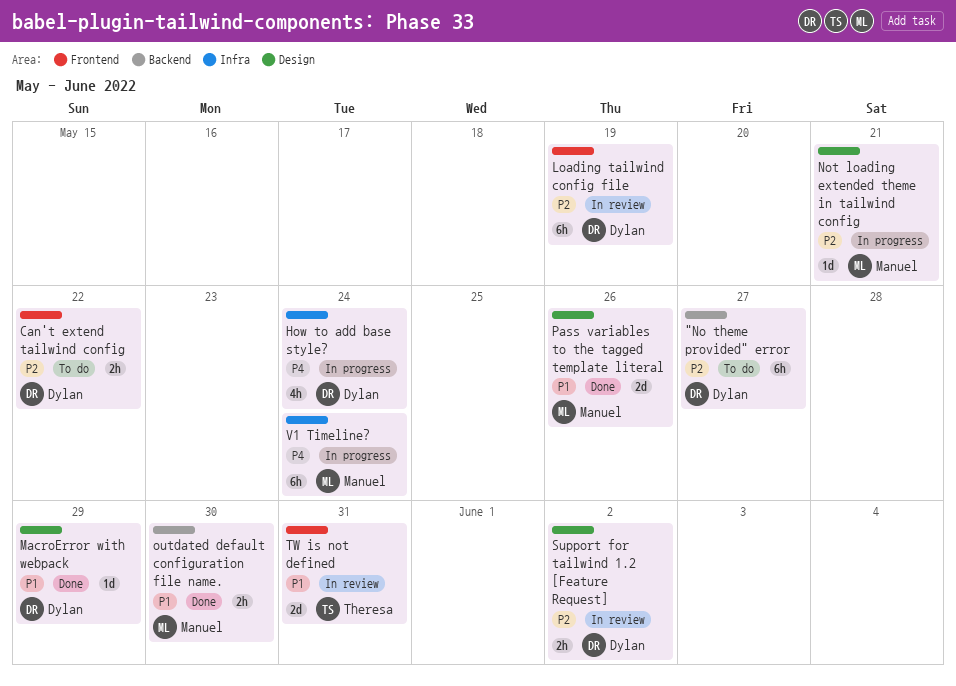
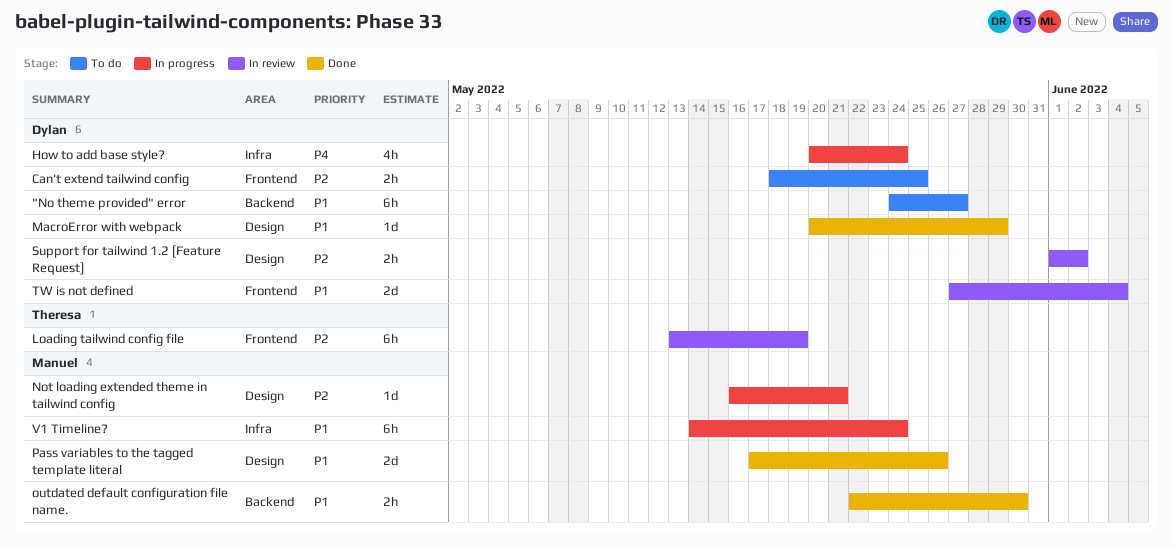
"No theme provided" error, priority: P2 -> P1
Can't extend tailwind config, due: May 22 -> May 25
Loading tailwind config file, owner: Dylan -> Theresa
TW is not defined, owner: Theresa -> Dylan
TW is not defined, due: May 31 -> Jun 4
V1 Timeline?, priority: P4 -> P1

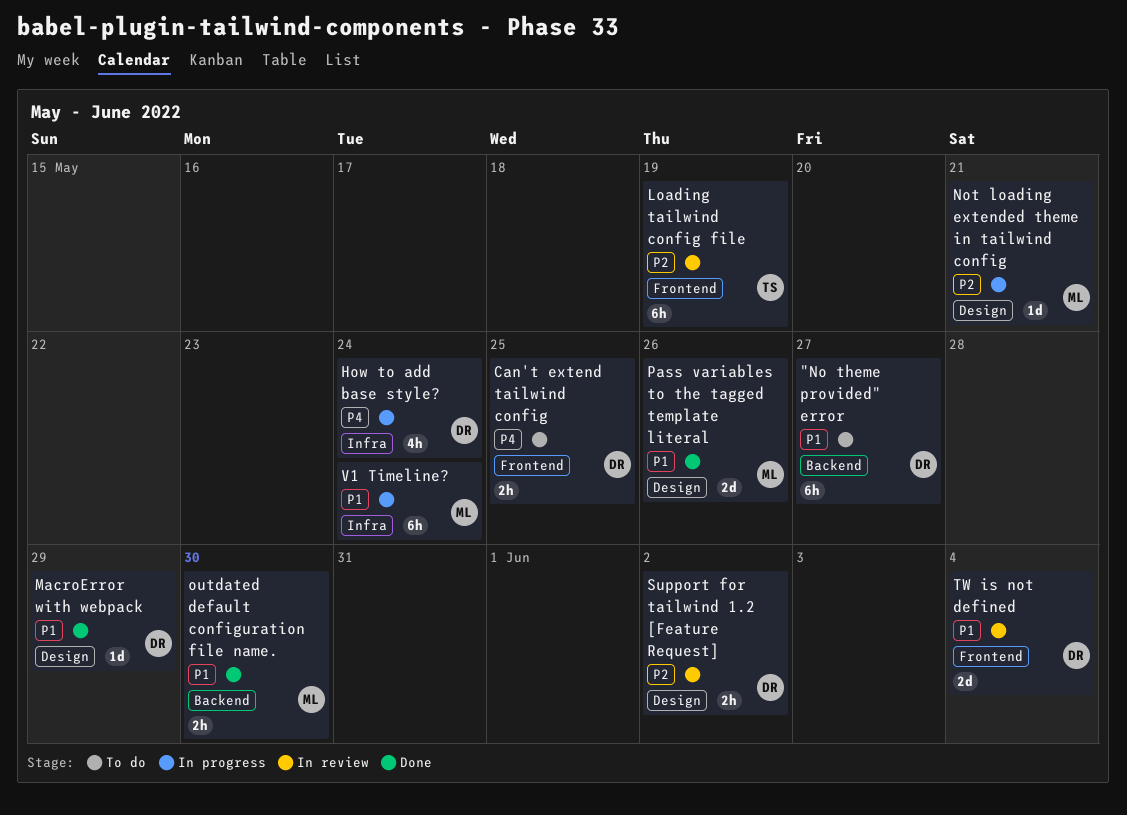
Can't extend tailwind config, priority: P2 -> P4

